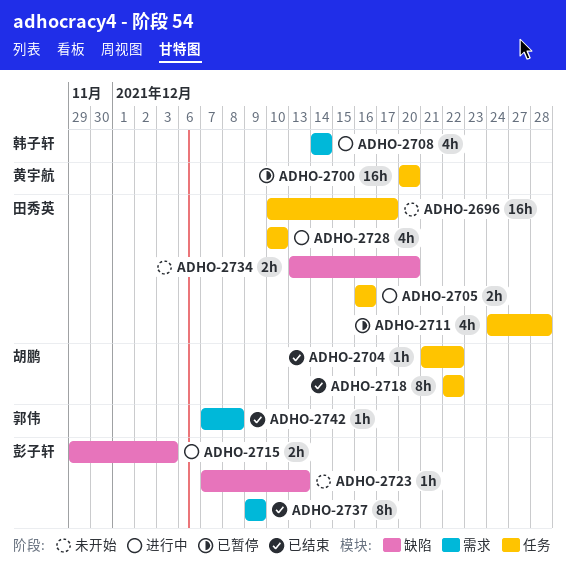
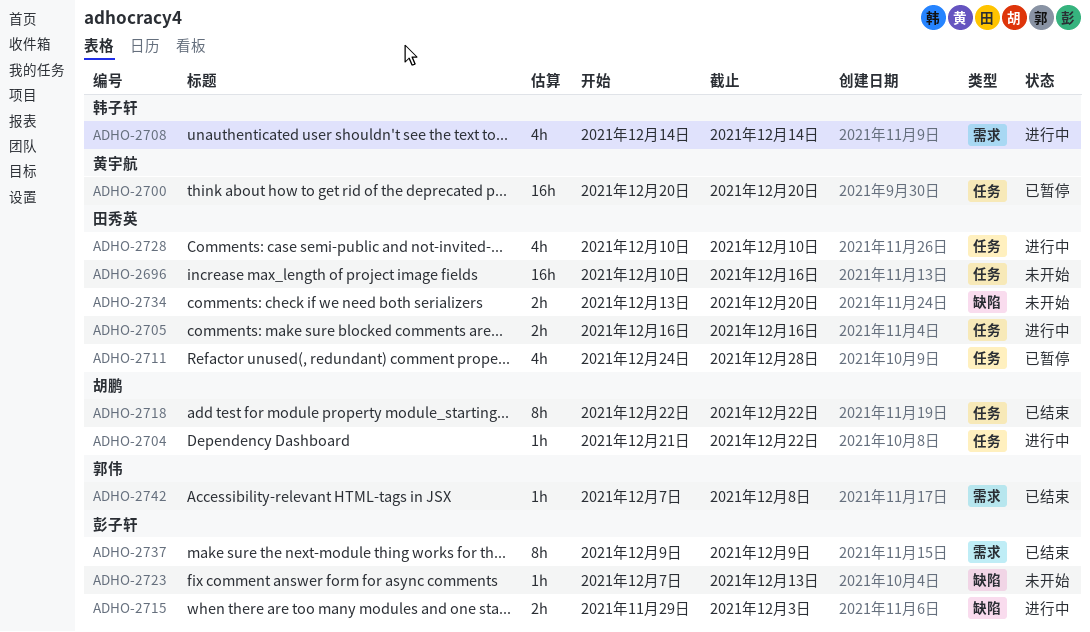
ADHO-2696, due: Dec 17 -> Dec 16
ADHO-2704, status: 已结束 -> 进行中

